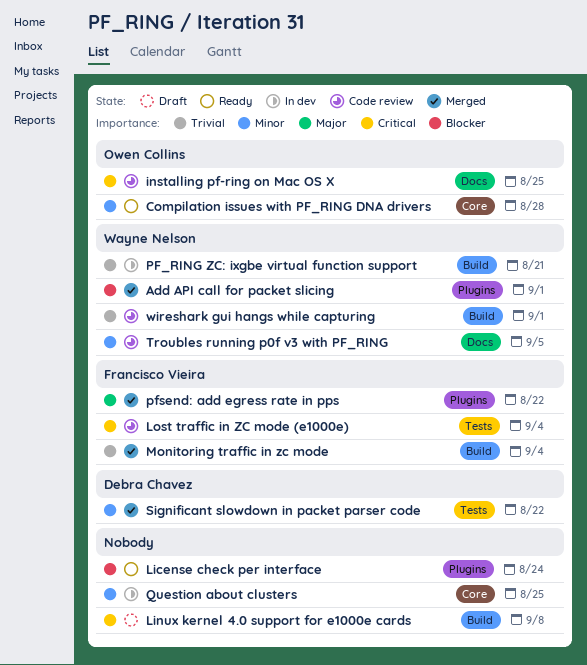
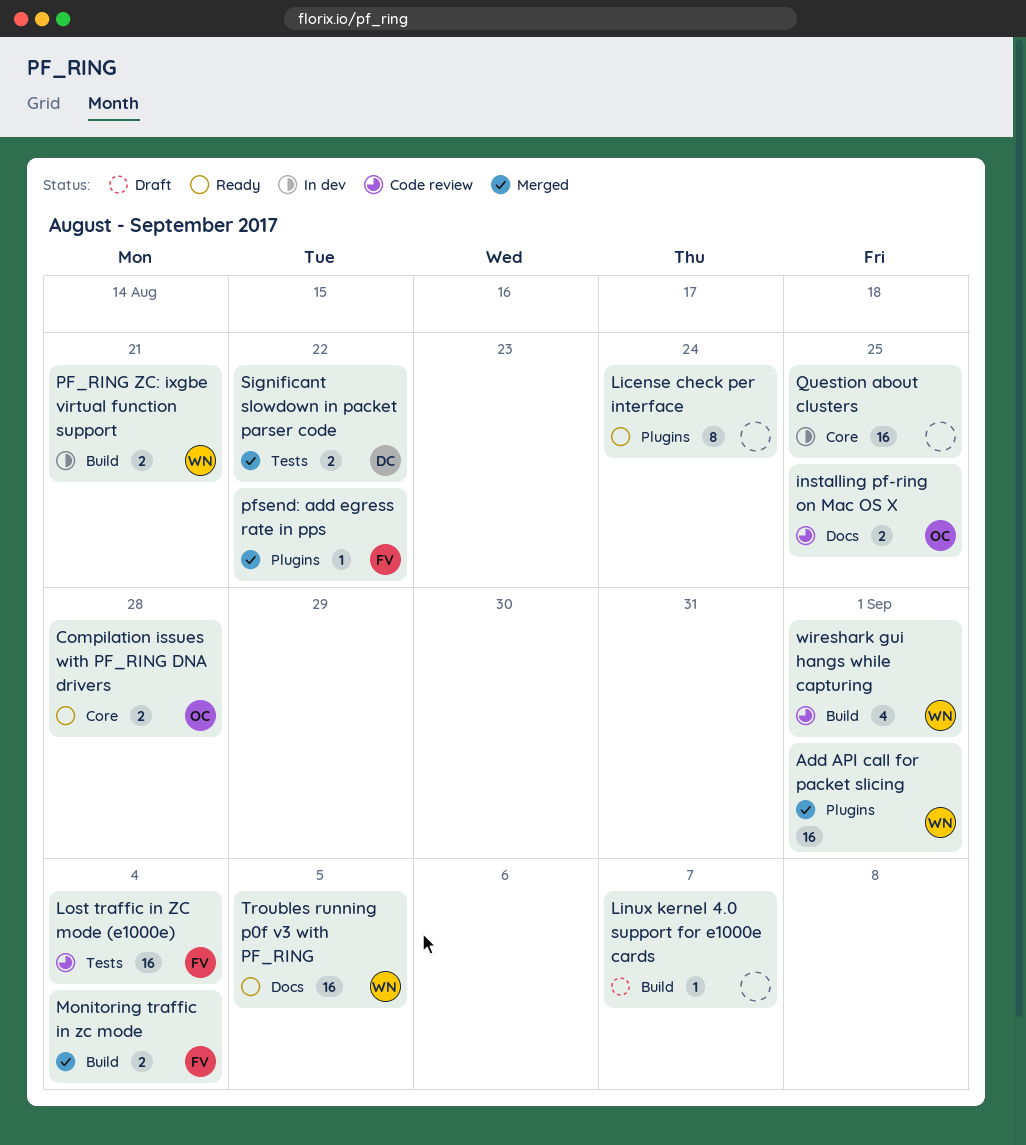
Linux kernel 4.0 support for e1000e cards, due: Sep 8 -> Sep 7
Troubles running p0f v3 with PF_RING, status: Code review -> Ready

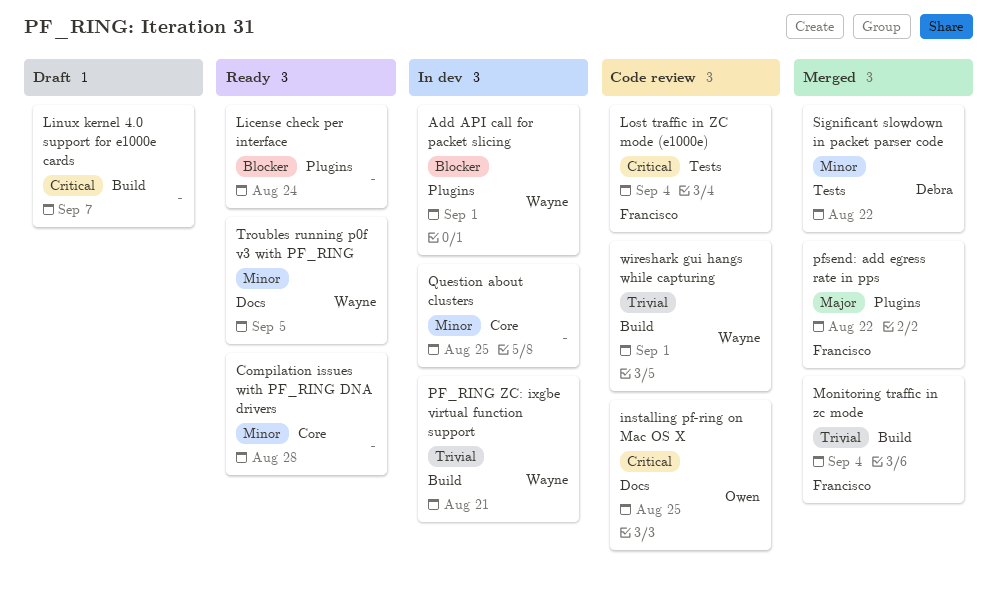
Add API call for packet slicing, status: Merged -> In dev
Compilation issues with PF_RING DNA drivers, owner: Owen -> none

